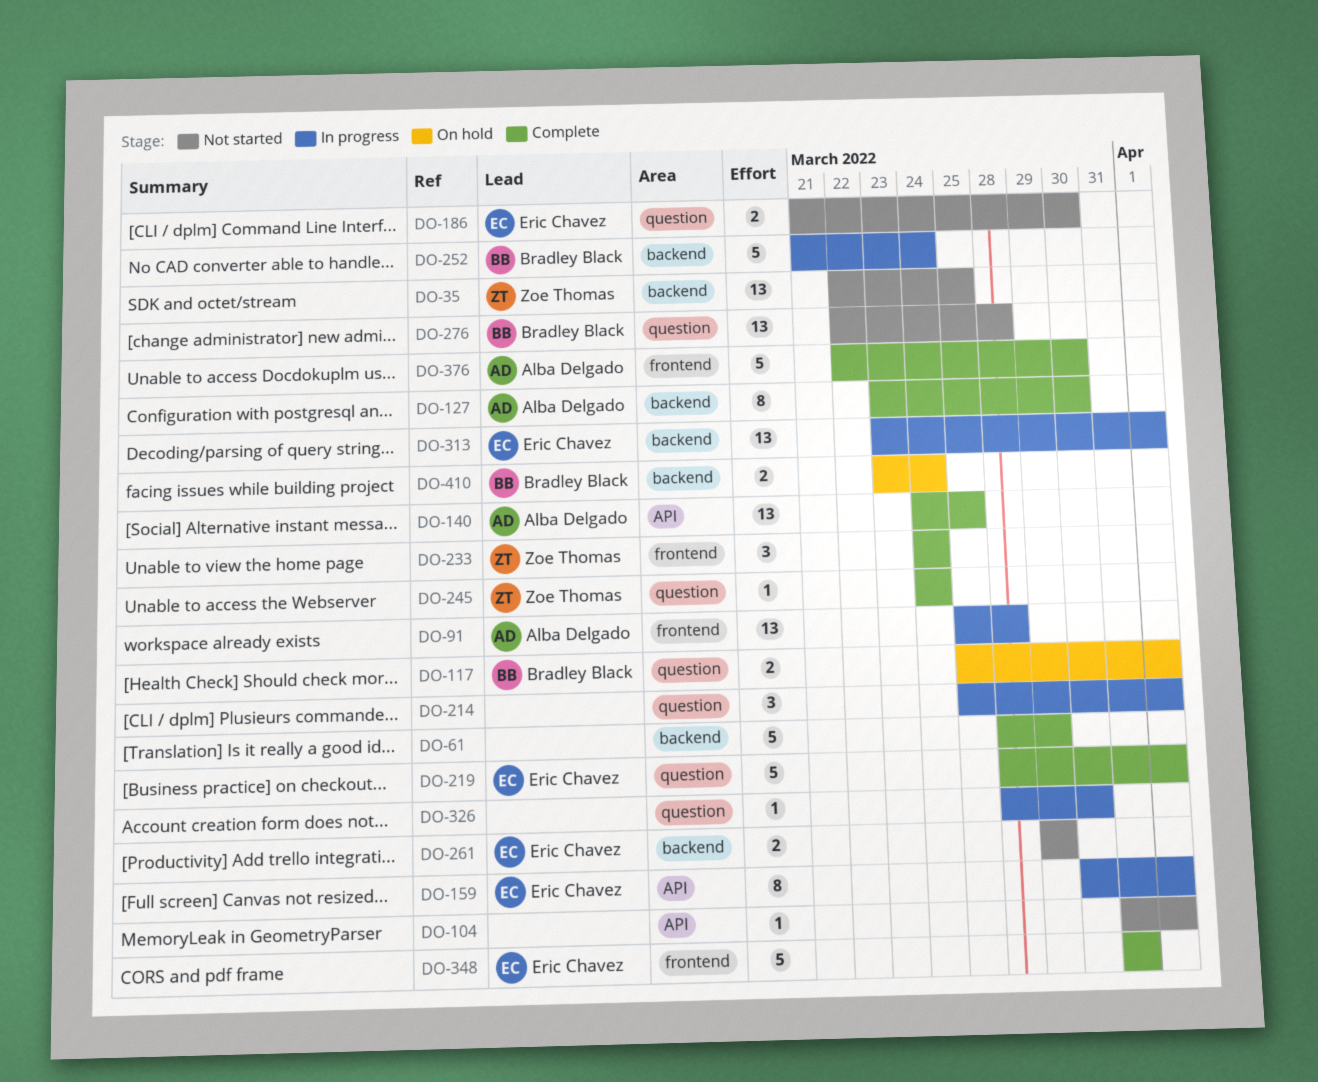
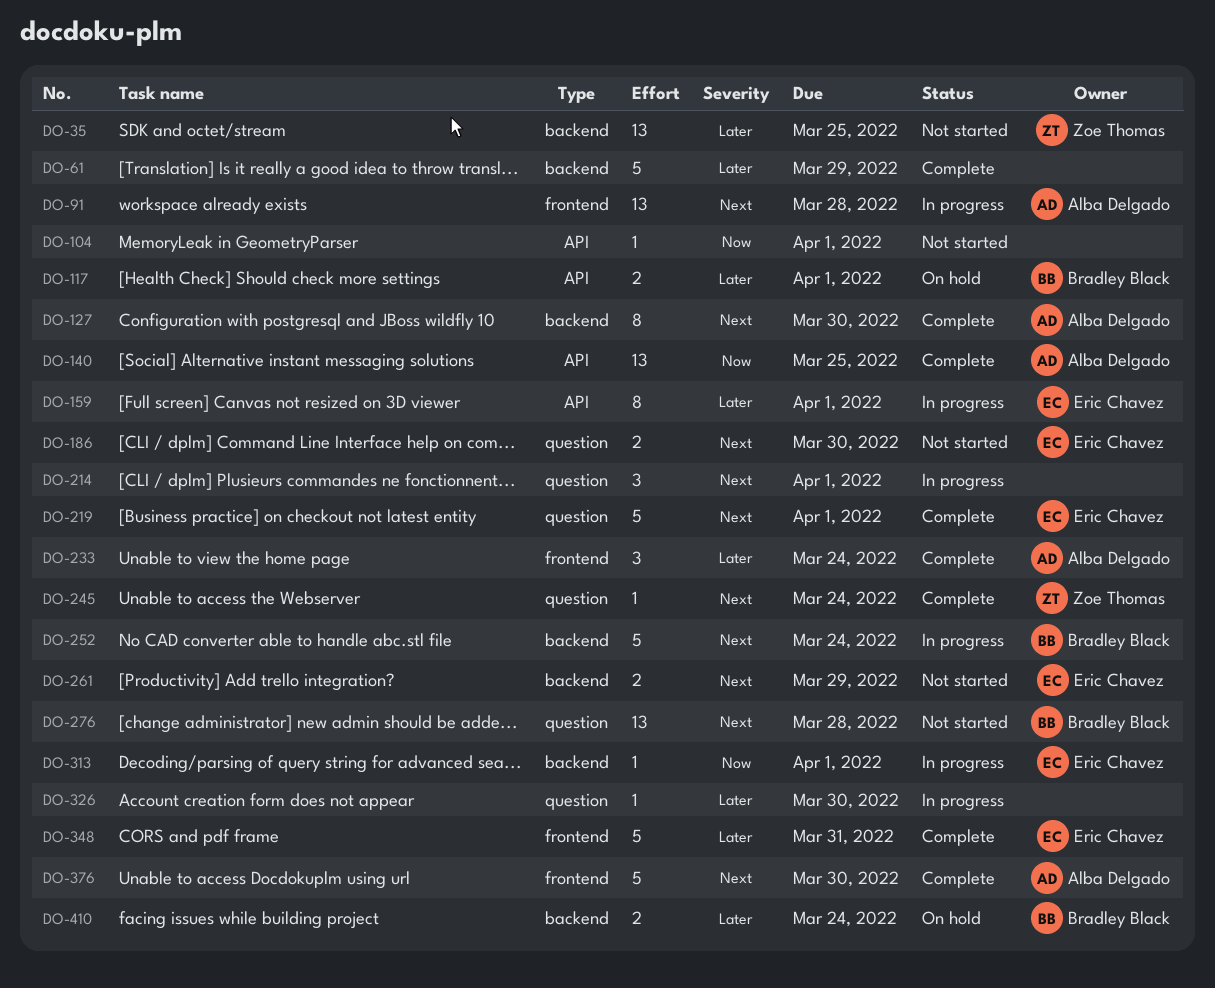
DO-117, label: question -> API
DO-233, owner: Zoe Thomas -> Alba Delgado
DO-313, estimate: 13 -> 1

